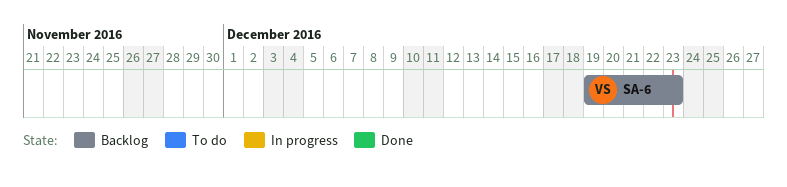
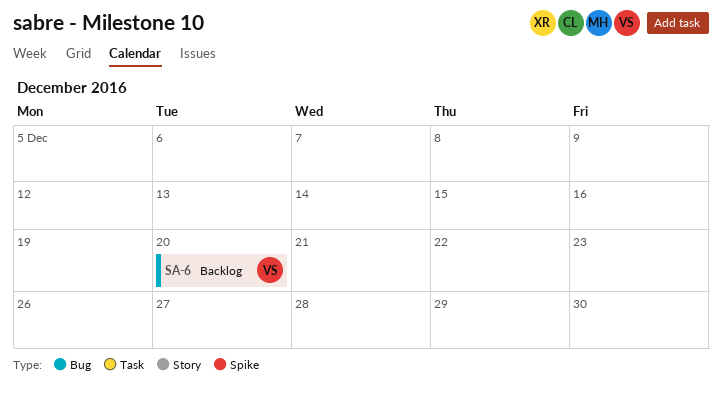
SA-6, due: Dec 23 -> Dec 20

